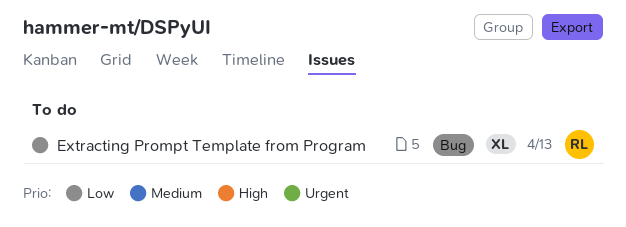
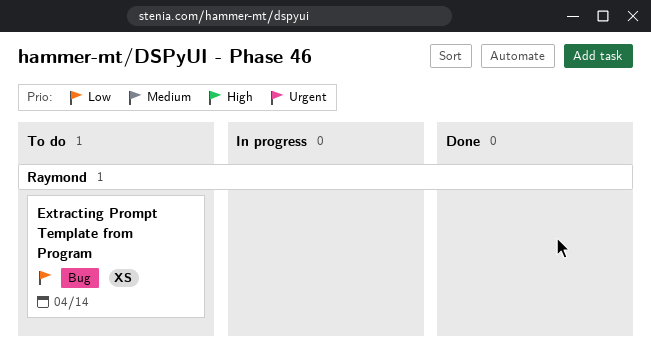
Extracting Prompt Template from Program, estimate: XL -> XS
Extracting Prompt Template from Program, due: Apr 13 -> Apr 14

